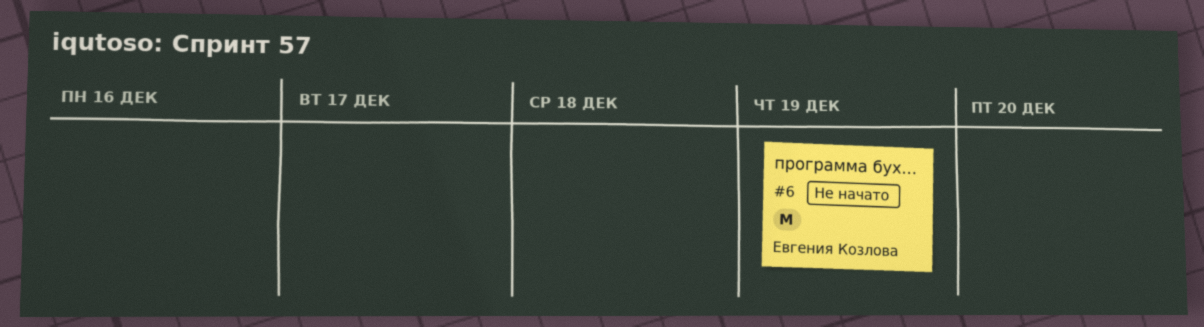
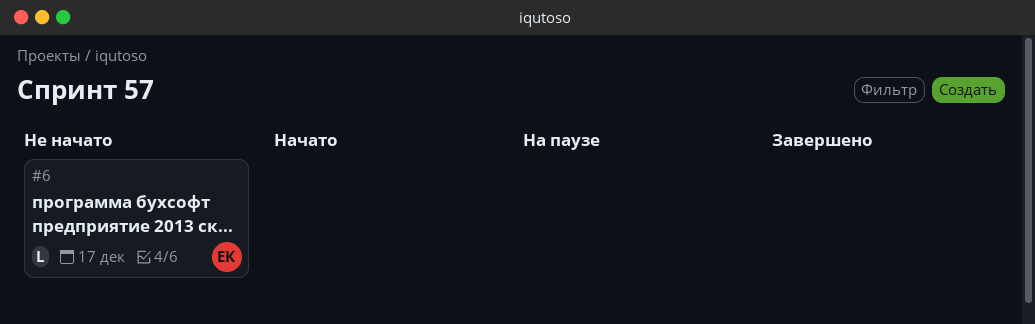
#6, estimate: M -> L
#6, due: Dec 19 -> Dec 17

